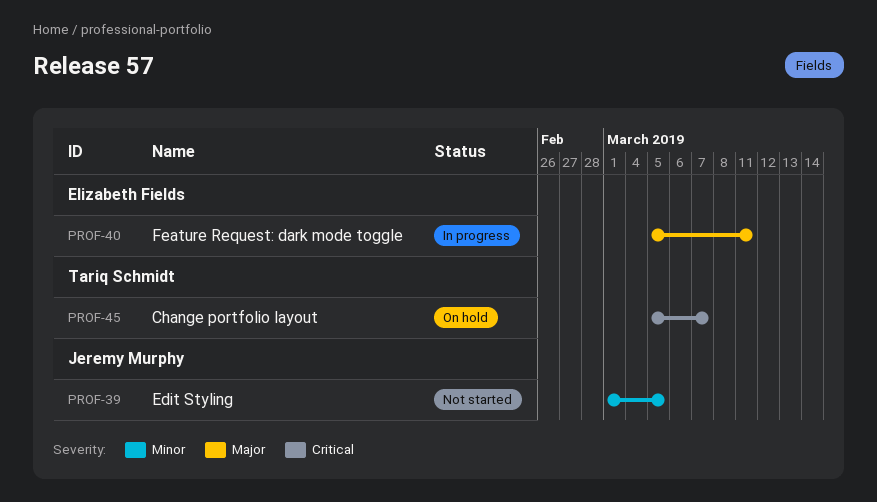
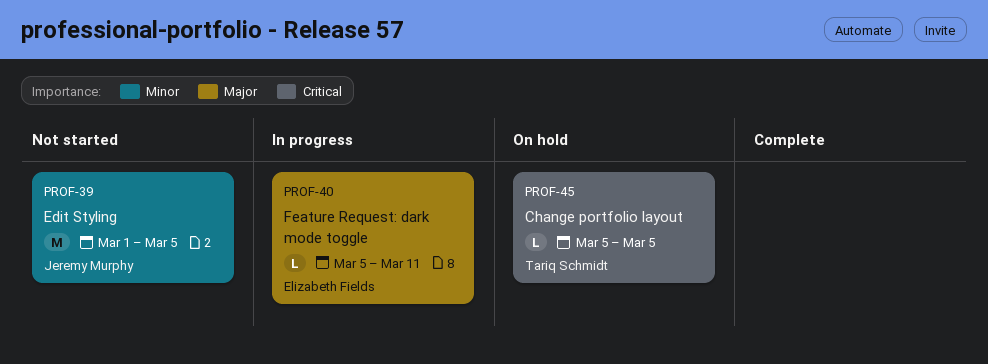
PROF-45, due: Mar 7 -> Mar 5

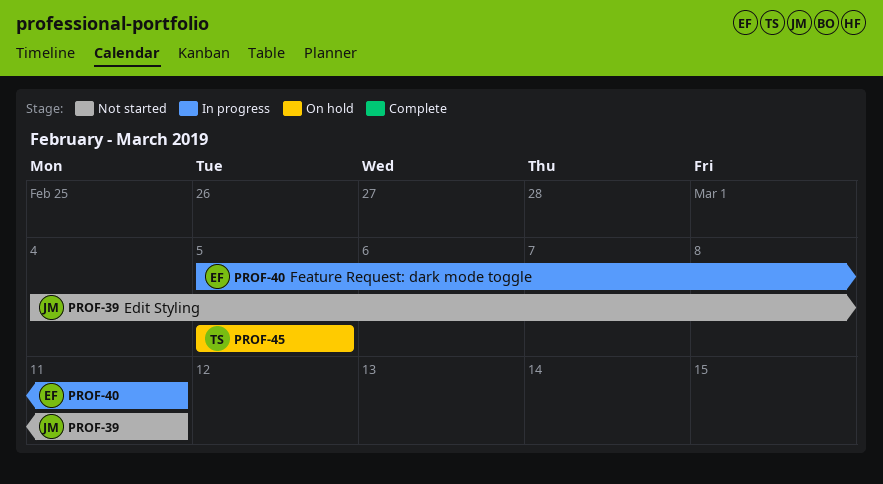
PROF-39, start: Mar 1 -> Mar 4
PROF-39, due: Mar 5 -> Mar 11

